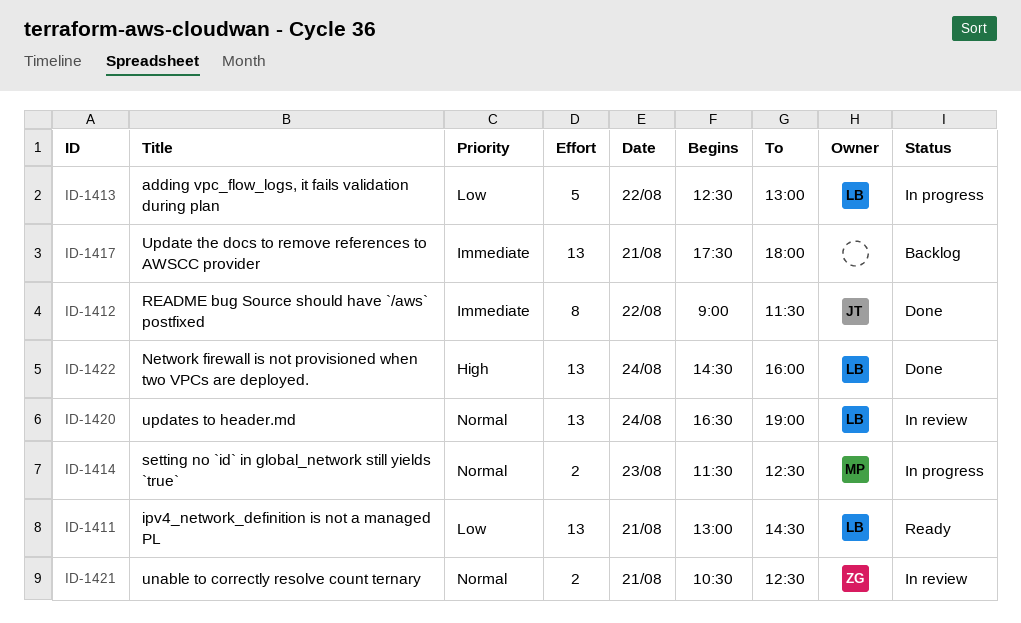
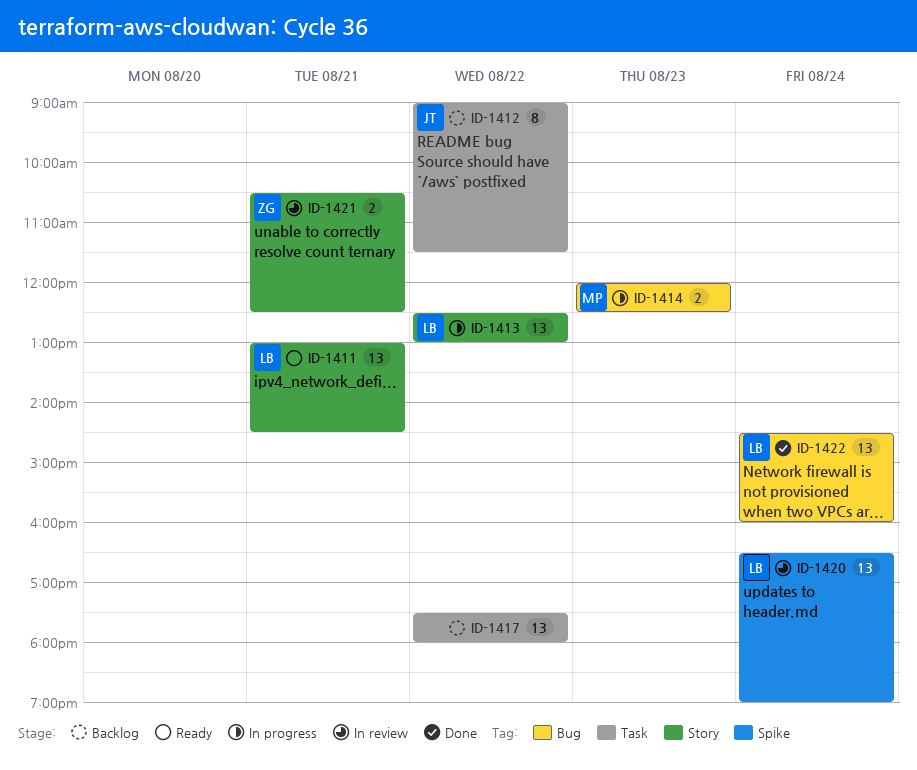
ID-1412, status: Done -> Backlog
ID-1413, estimate: 5 -> 13
ID-1414, begins: 11:30 -> 12:00
ID-1417, day: Aug 21 -> Aug 22

